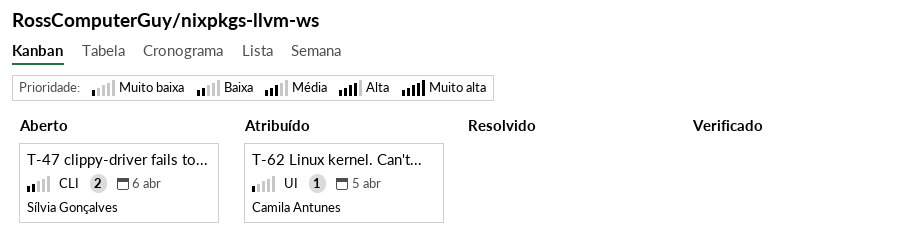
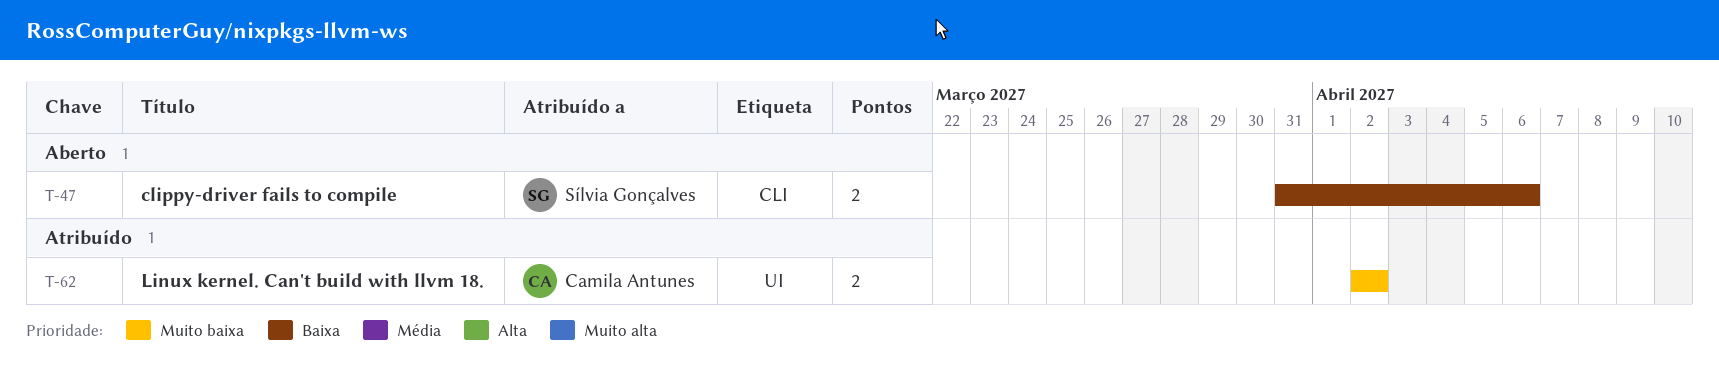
T-62, estimate: 1 -> 2
T-62, due: Apr 5 -> Apr 2

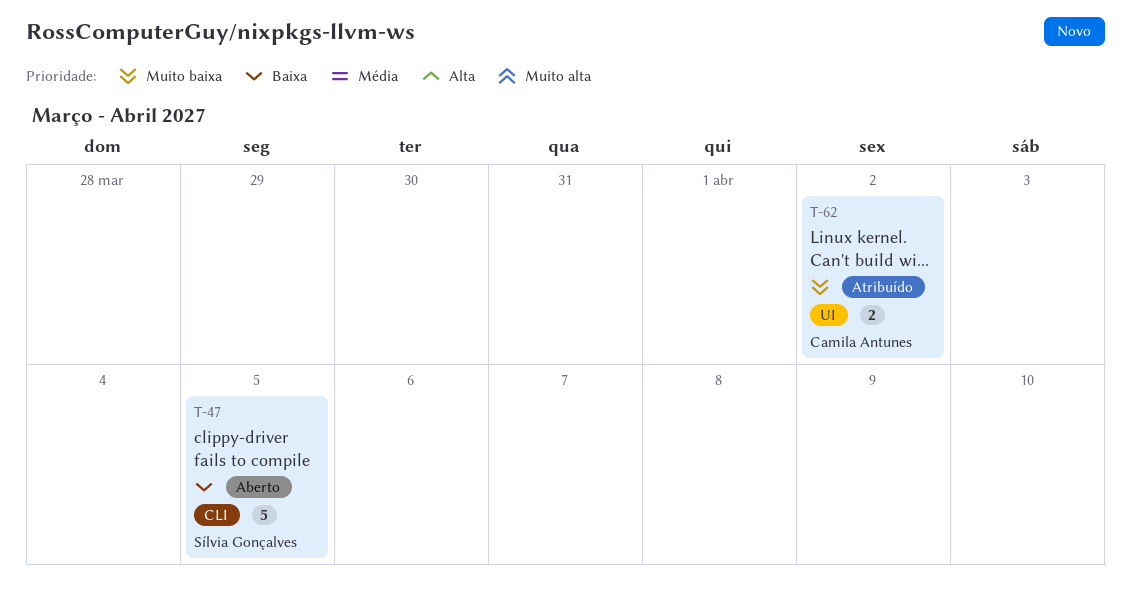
T-47, estimate: 2 -> 5
T-47, due: Apr 6 -> Apr 5

